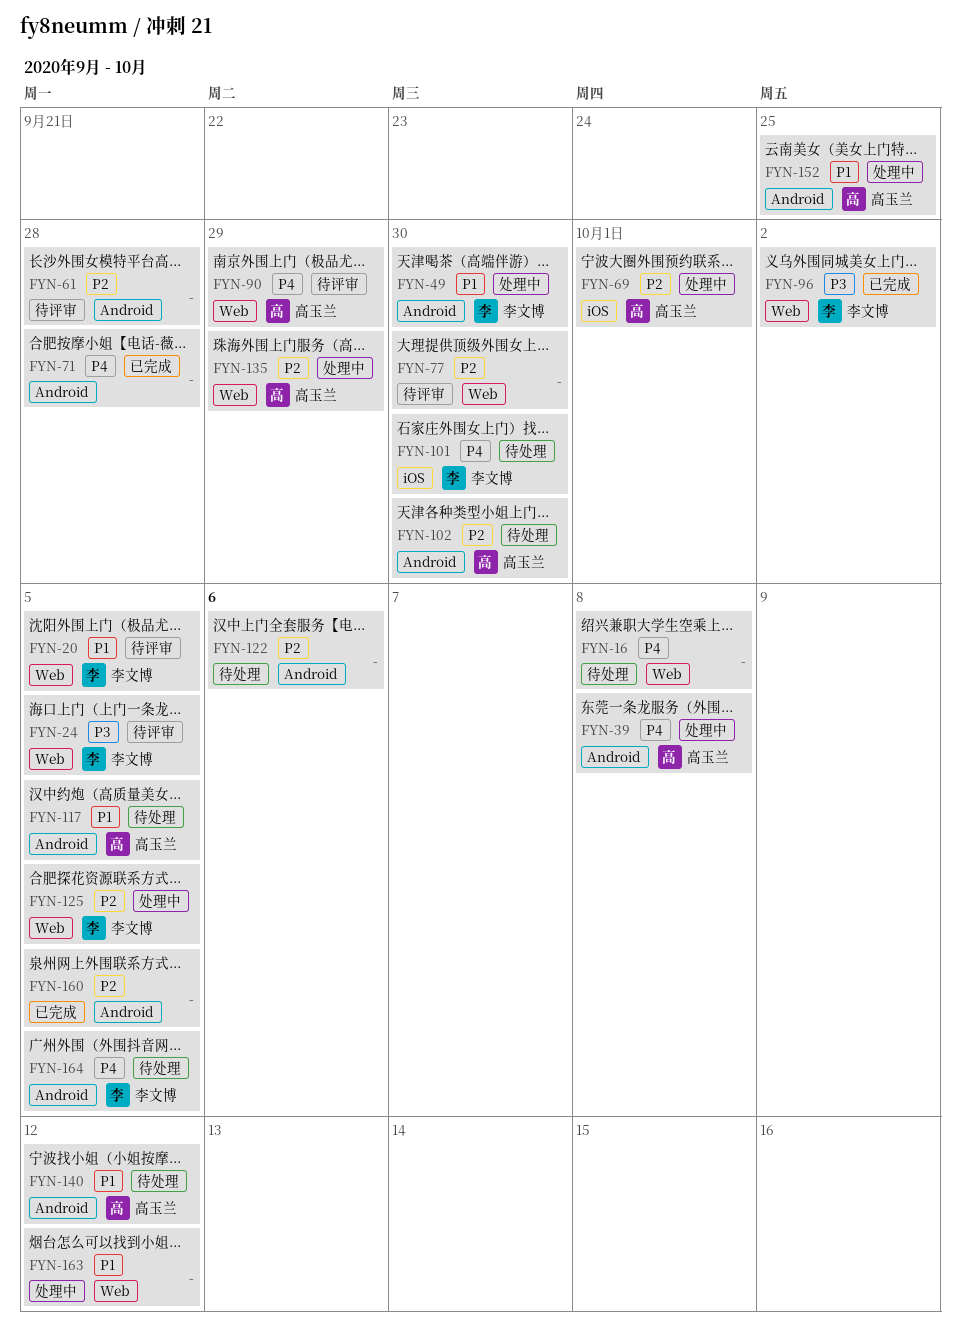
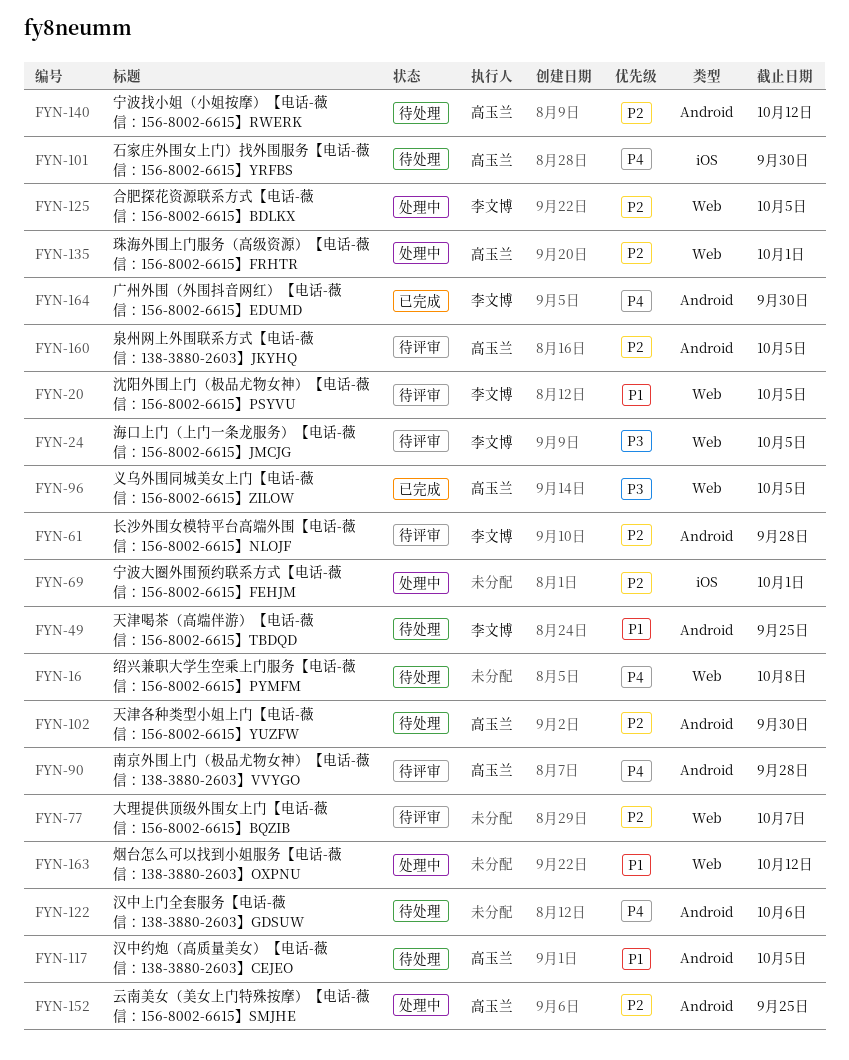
FYN-39: present -> none
FYN-49, status: 处理中 -> 待处理
FYN-49, due: Sep 30 -> Sep 25
FYN-61, owner: none -> 李文博
FYN-69, owner: 高玉兰 -> none
FYN-71: present -> none
FYN-77, due: Sep 30 -> Oct 7
FYN-90, label: Web -> Android
FYN-90, due: Sep 29 -> Sep 28
FYN-96, owner: 李文博 -> 高玉兰
FYN-96, due: Oct 2 -> Oct 5
FYN-101, owner: 李文博 -> 高玉兰
FYN-122, priority: P2 -> P4
FYN-135, due: Sep 29 -> Oct 1
FYN-140, priority: P1 -> P2
FYN-152, priority: P1 -> P2
FYN-160, status: 已完成 -> 待评审
FYN-160, owner: none -> 高玉兰
FYN-164, status: 待处理 -> 已完成
FYN-164, due: Oct 5 -> Sep 30

